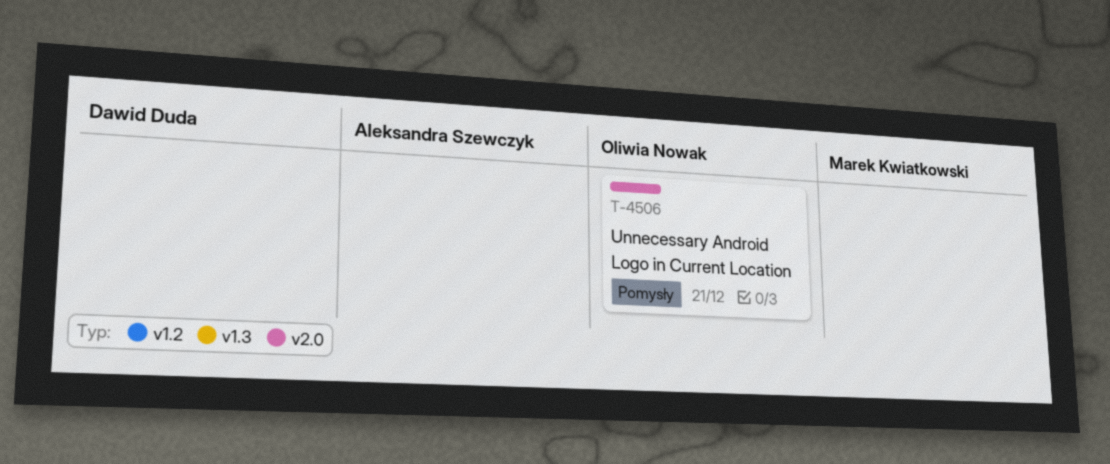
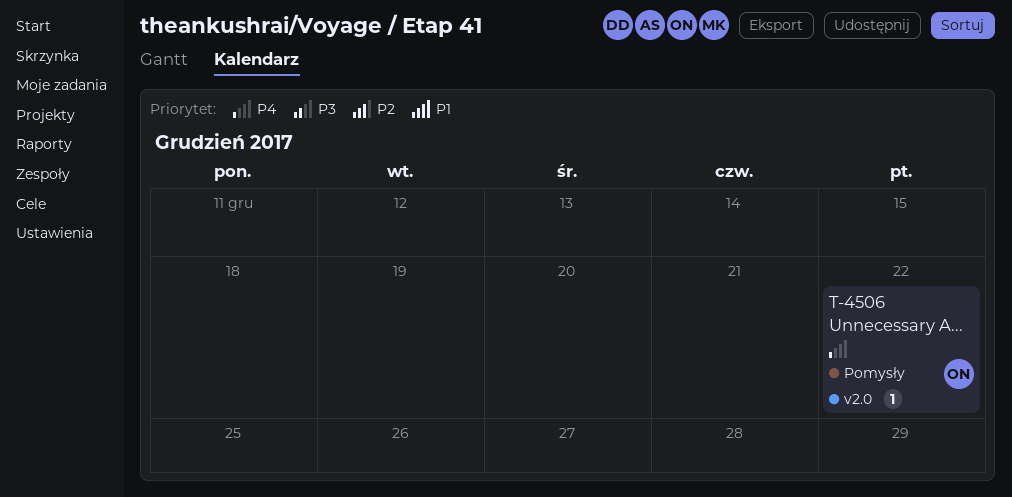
T-4506, due: Dec 21 -> Dec 22

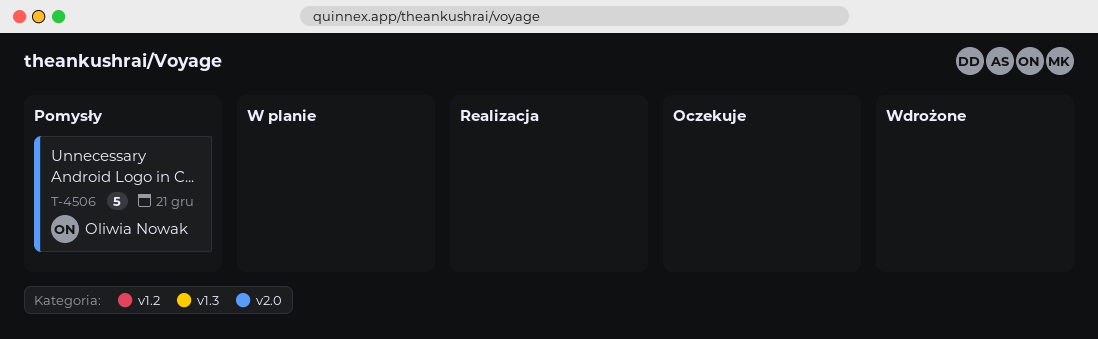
T-4506, estimate: 1 -> 5
T-4506, due: Dec 22 -> Dec 21

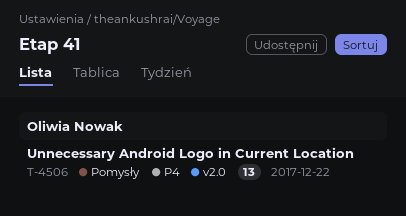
T-4506, estimate: 5 -> 13
T-4506, due: Dec 21 -> Dec 22

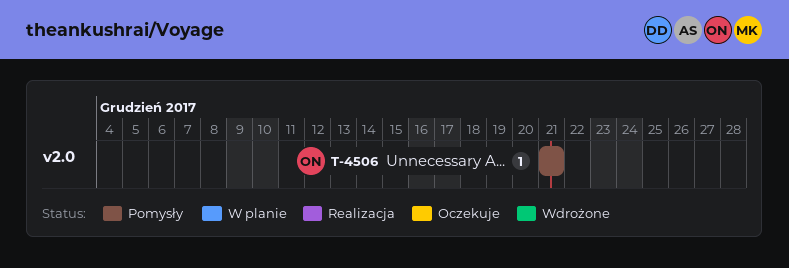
T-4506, estimate: 13 -> 1
T-4506, due: Dec 22 -> Dec 21

